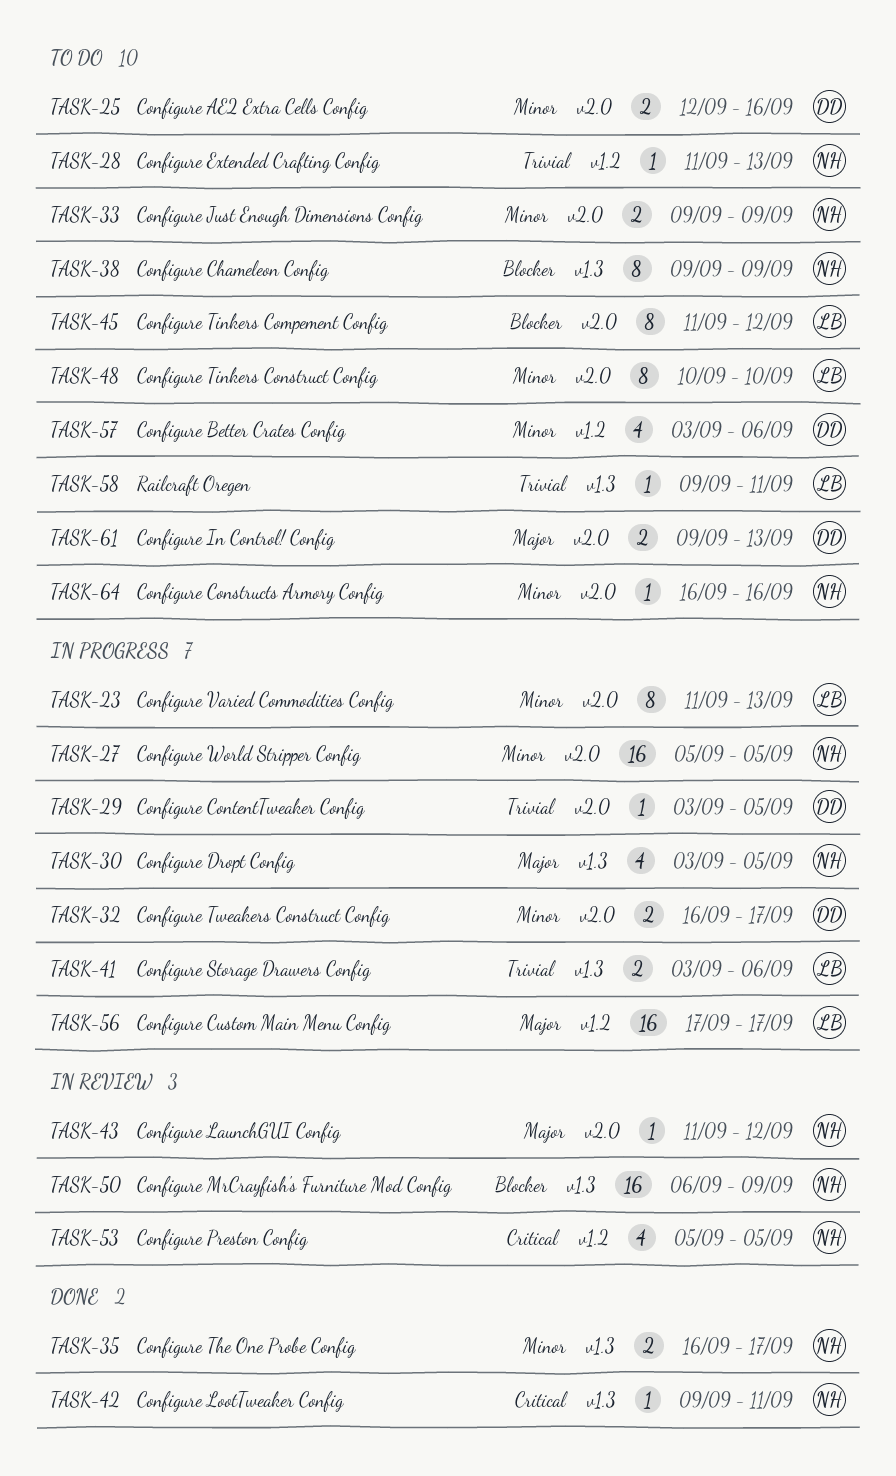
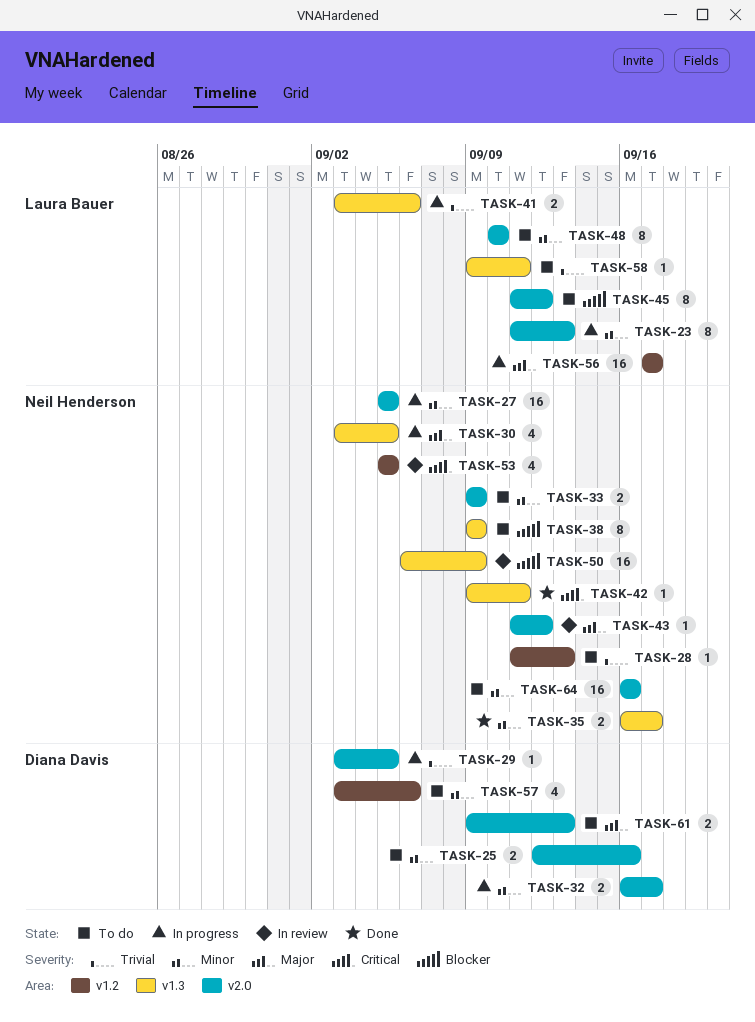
TASK-64, estimate: 1 -> 16

